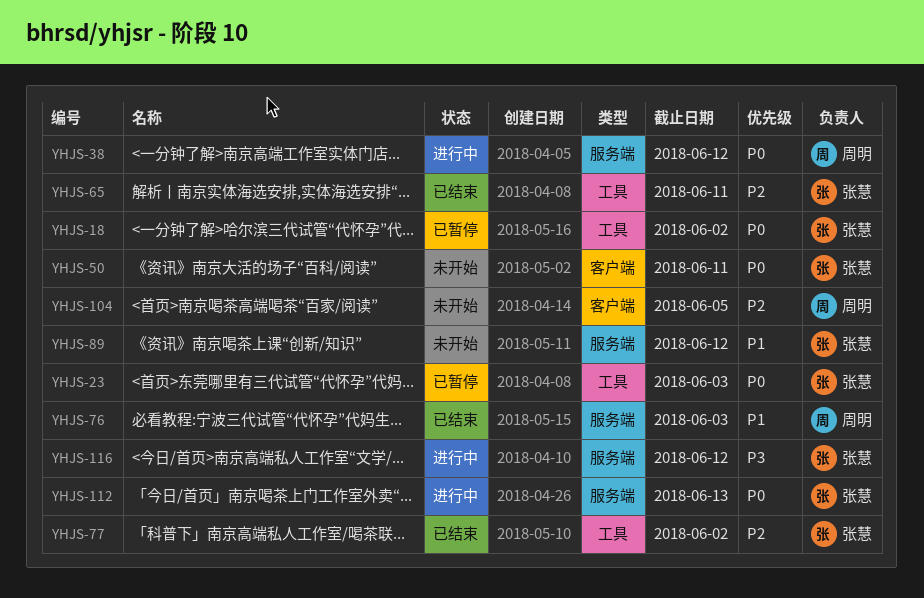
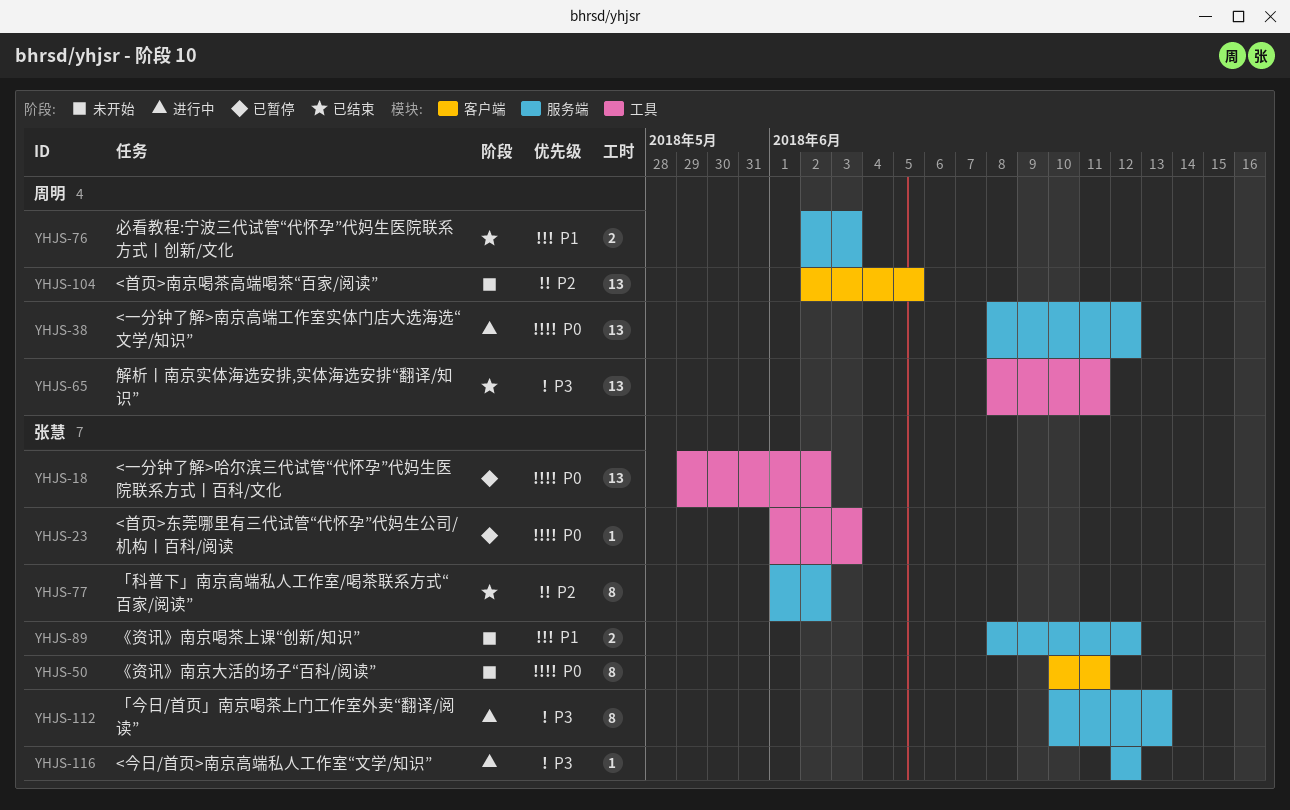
YHJS-65, owner: 张慧 -> 周明
YHJS-65, priority: P2 -> P3
YHJS-77, label: 工具 -> 服务端
YHJS-112, priority: P0 -> P3

